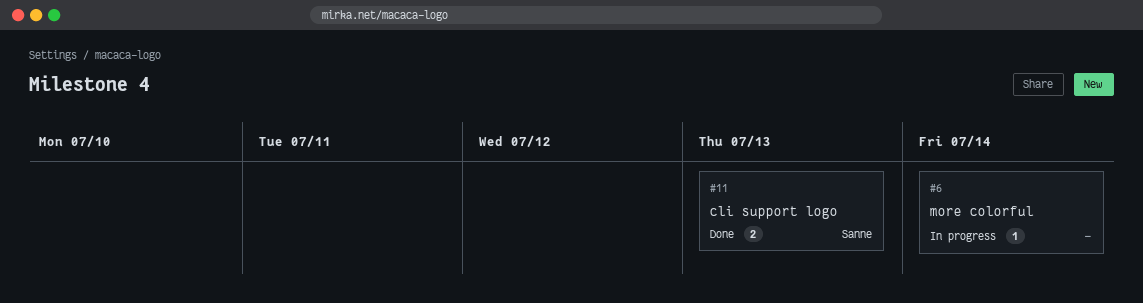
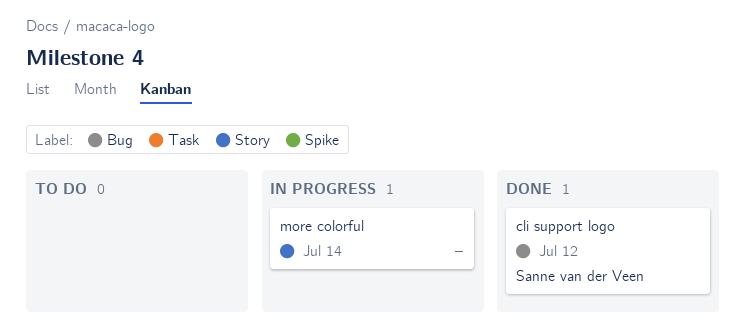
cli support logo, due: Jul 13 -> Jul 12

